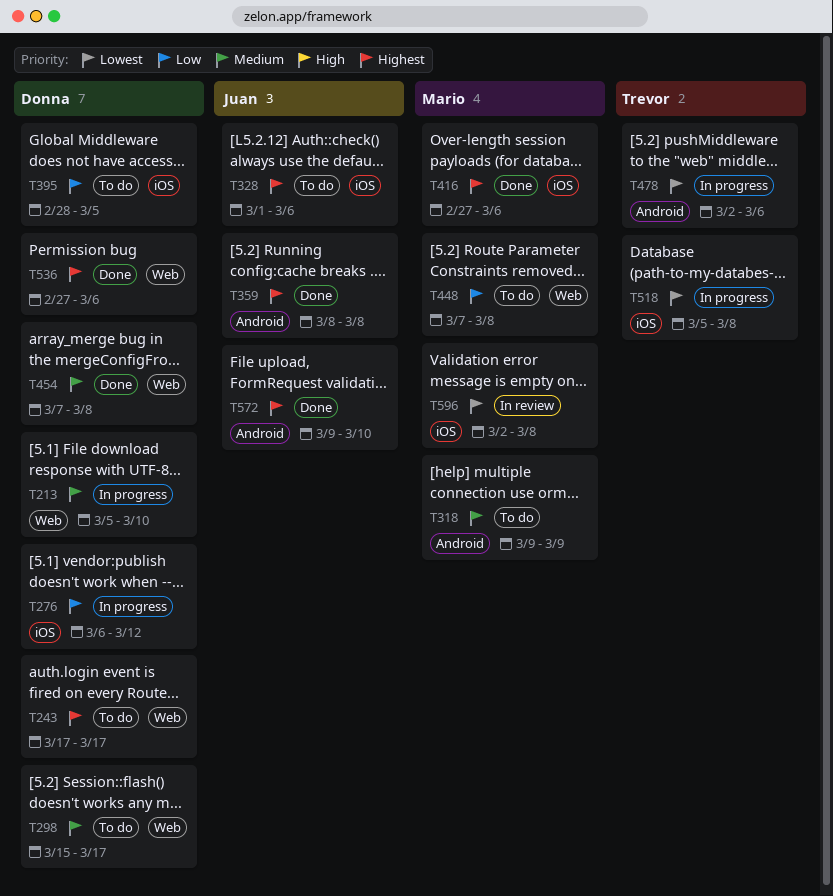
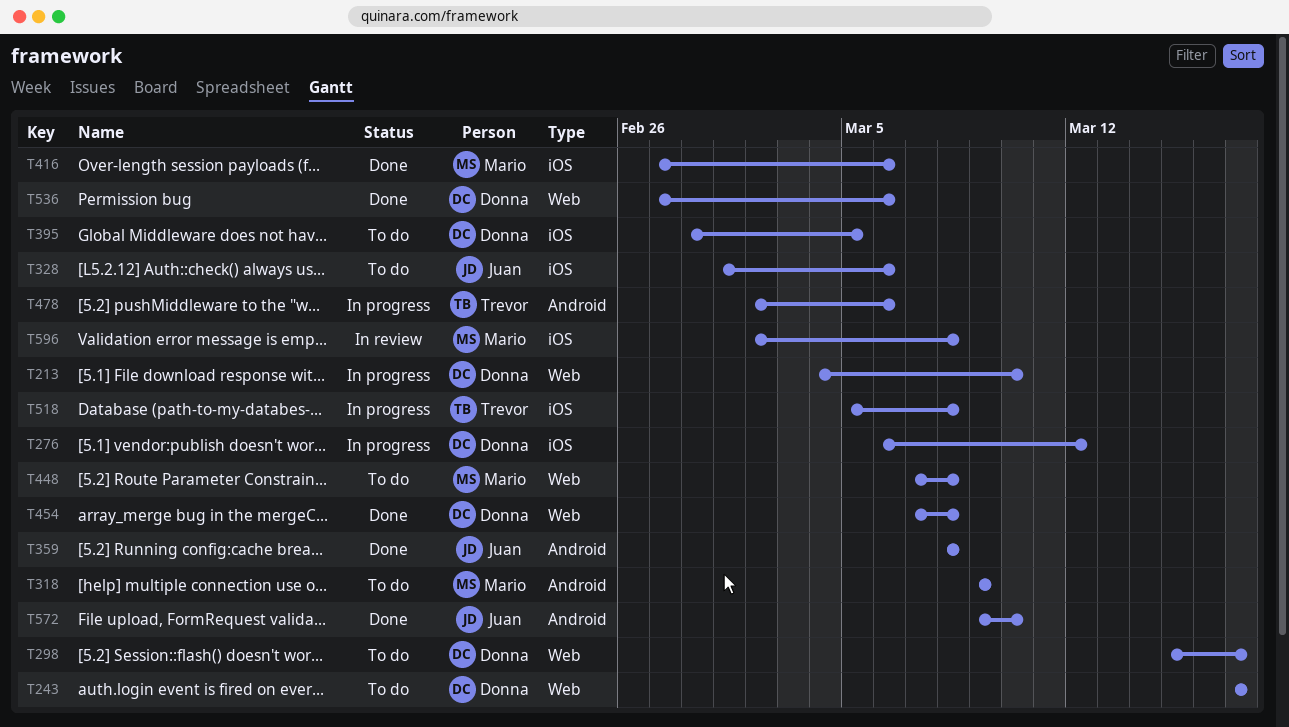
T213, start: Mar 5 -> Mar 4

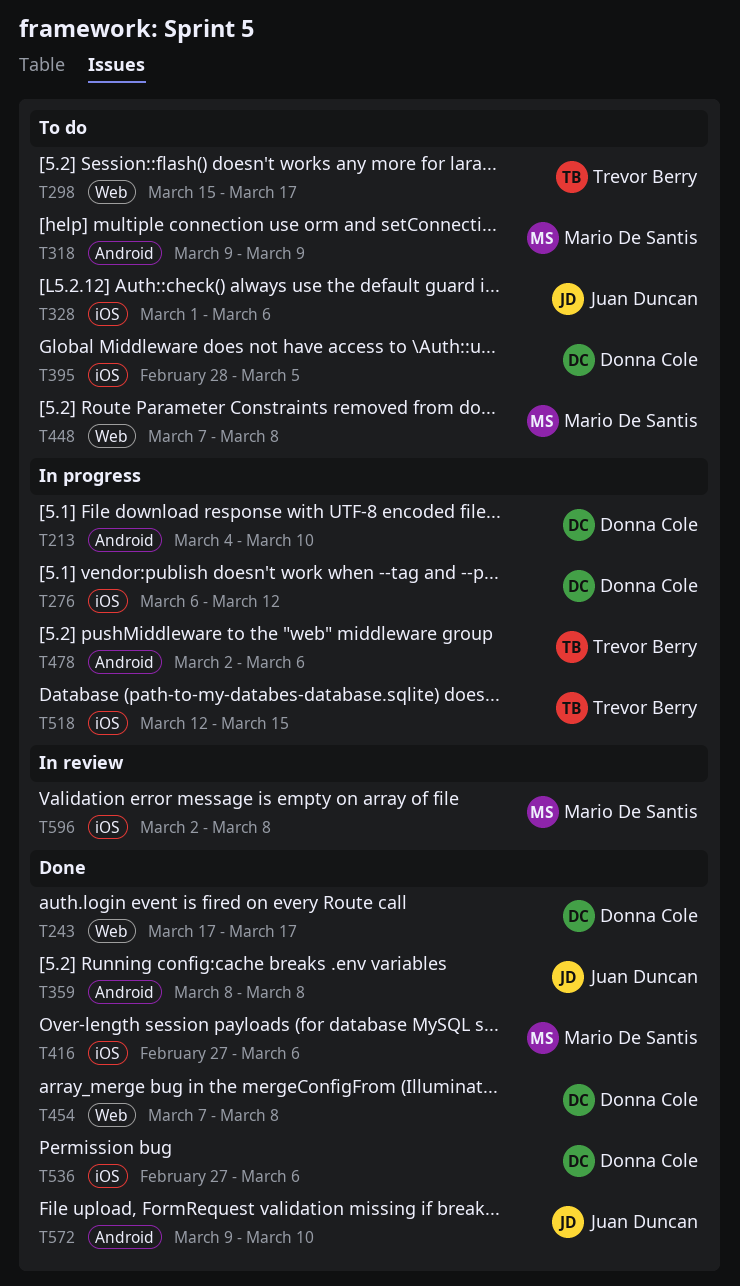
T213, label: Web -> Android
T243, status: To do -> Done
T298, owner: Donna Cole -> Trevor Berry
T518, start: Mar 5 -> Mar 12
T518, due: Mar 8 -> Mar 15
T536, label: Web -> iOS

